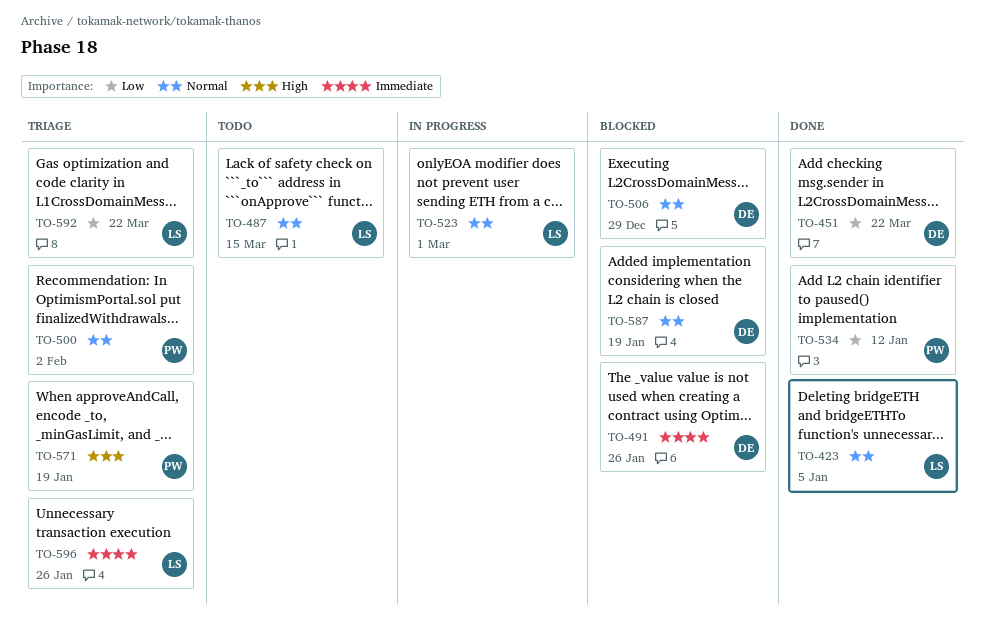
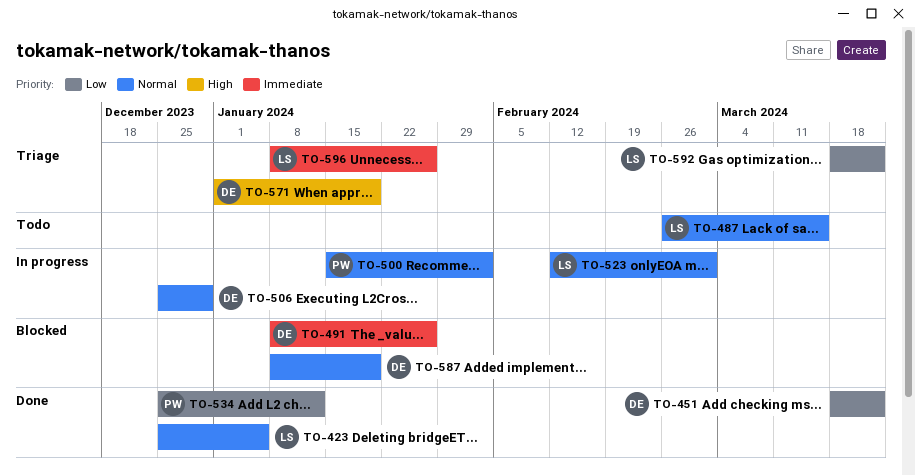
TO-500, status: Triage -> In progress
TO-506, status: Blocked -> In progress
TO-571, owner: PW -> DE

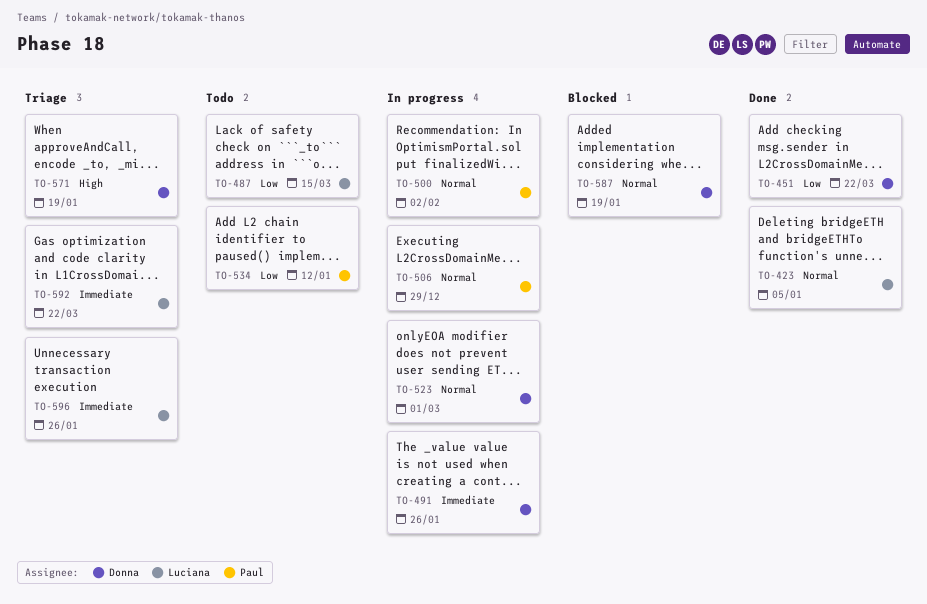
TO-487, priority: Normal -> Low
TO-491, status: Blocked -> In progress
TO-506, owner: Donna -> Paul
TO-523, owner: Luciana -> Donna
TO-534, status: Done -> Todo
TO-592, priority: Low -> Immediate

